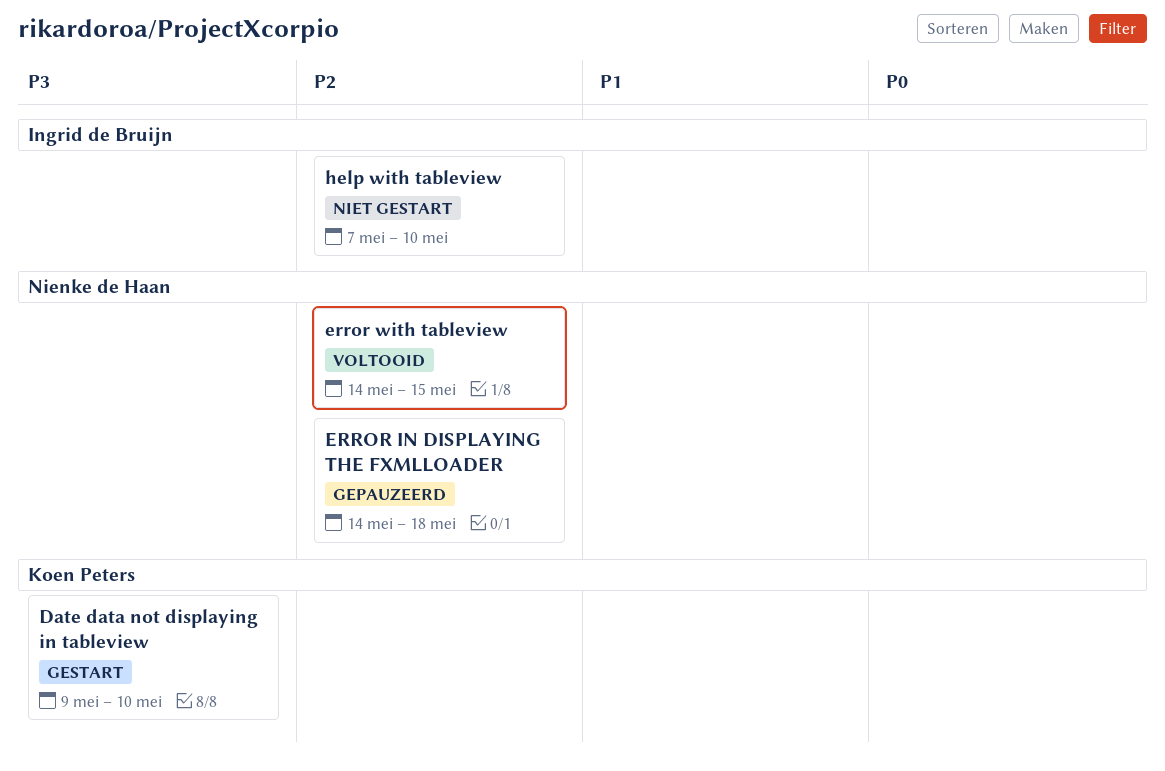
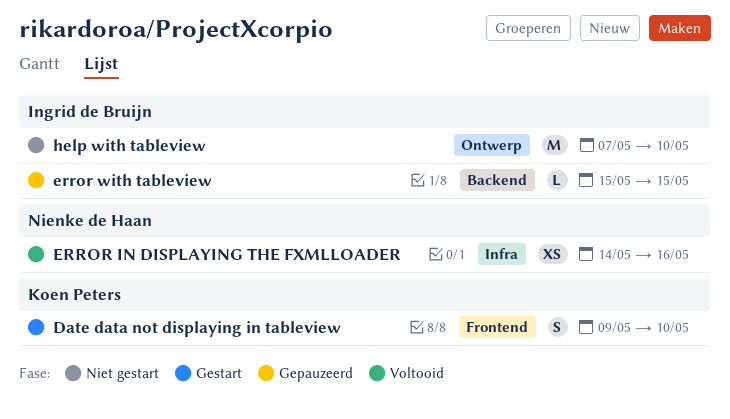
ERROR IN DISPLAYING THE FXMLLOADER, status: Gepauzeerd -> Voltooid
ERROR IN DISPLAYING THE FXMLLOADER, due: May 18 -> May 16
error with tableview, status: Voltooid -> Gepauzeerd
error with tableview, owner: Nienke de Haan -> Ingrid de Bruijn
error with tableview, start: May 14 -> May 15

